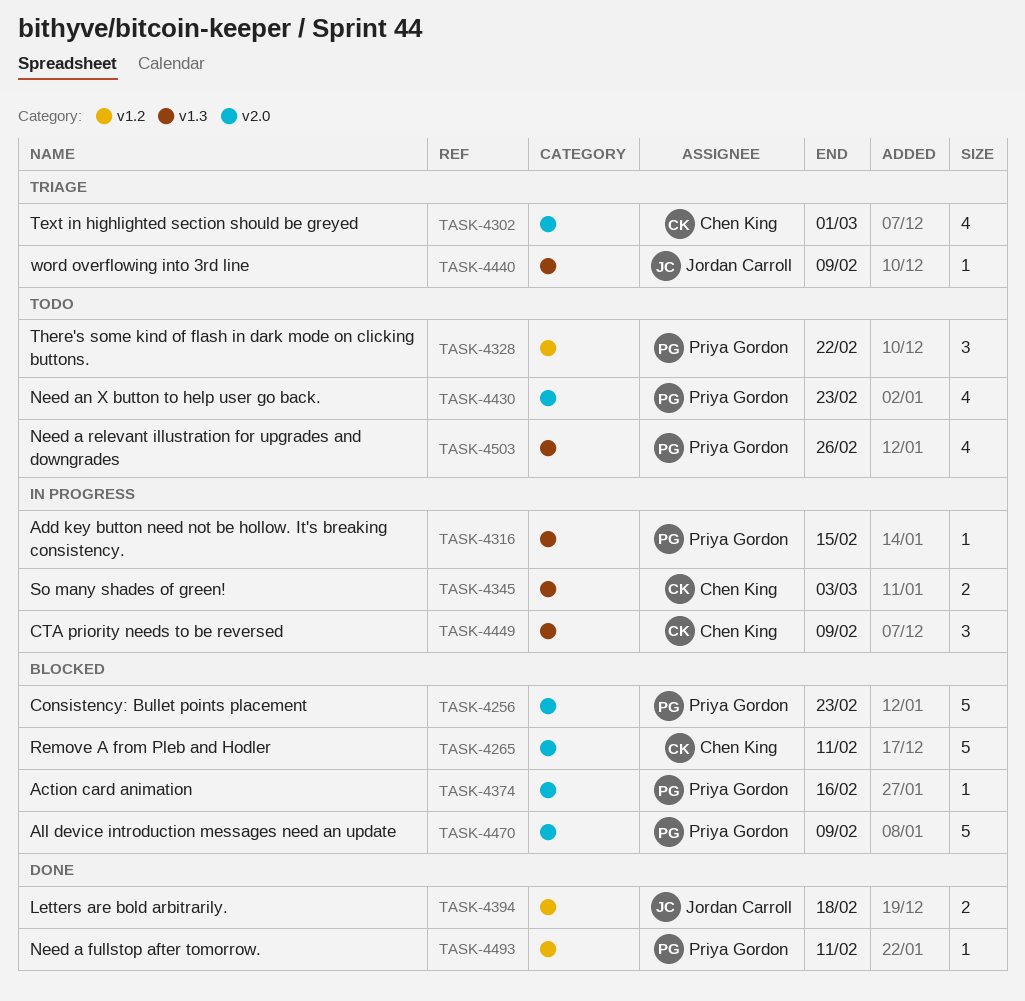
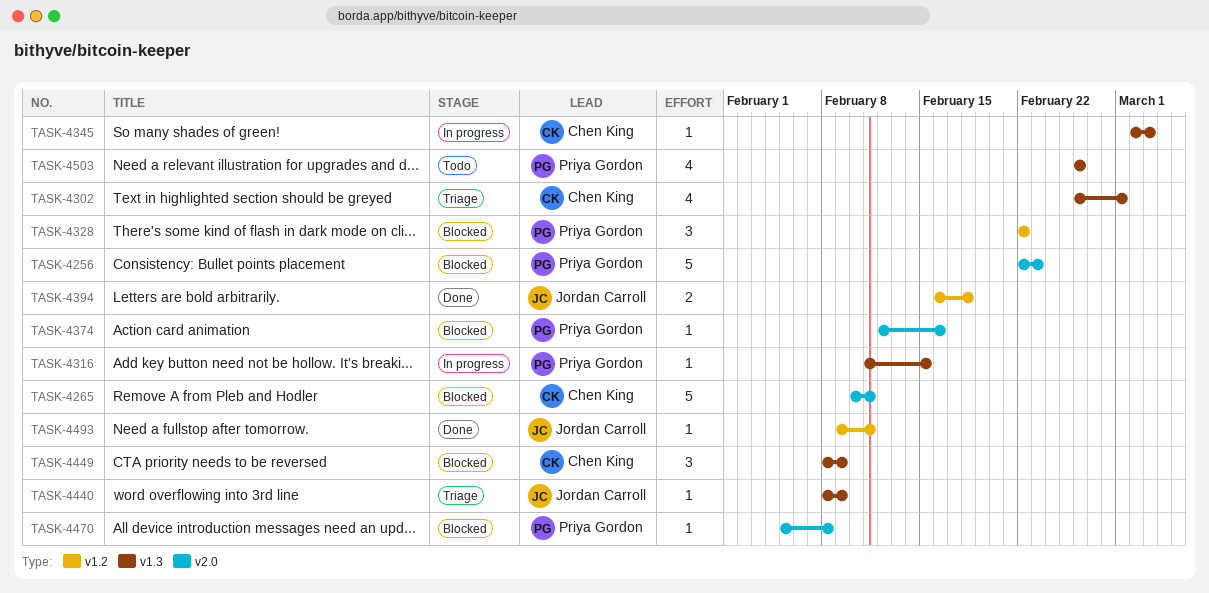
TASK-4302, label: v2.0 -> v1.3
TASK-4328, status: Todo -> Blocked
TASK-4345, estimate: 2 -> 1
TASK-4430: present -> none
TASK-4449, status: In progress -> Blocked
TASK-4470, estimate: 5 -> 1
TASK-4470, due: Feb 9 -> Feb 8
TASK-4493, owner: Priya Gordon -> Jordan Carroll

